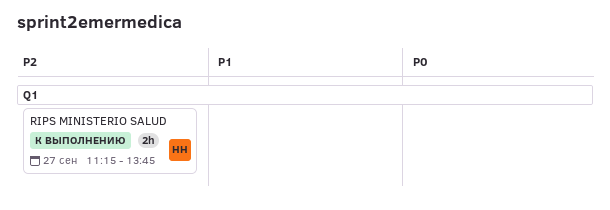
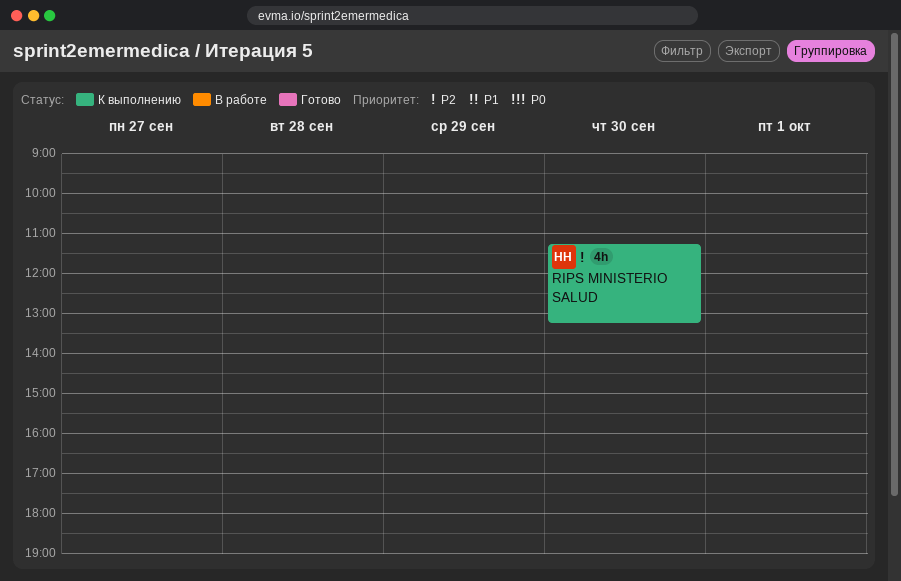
RIPS MINISTERIO SALUD, estimate: 2h -> 4h
RIPS MINISTERIO SALUD, day: Sep 27 -> Sep 30
RIPS MINISTERIO SALUD, ends: 13:45 -> 13:15

